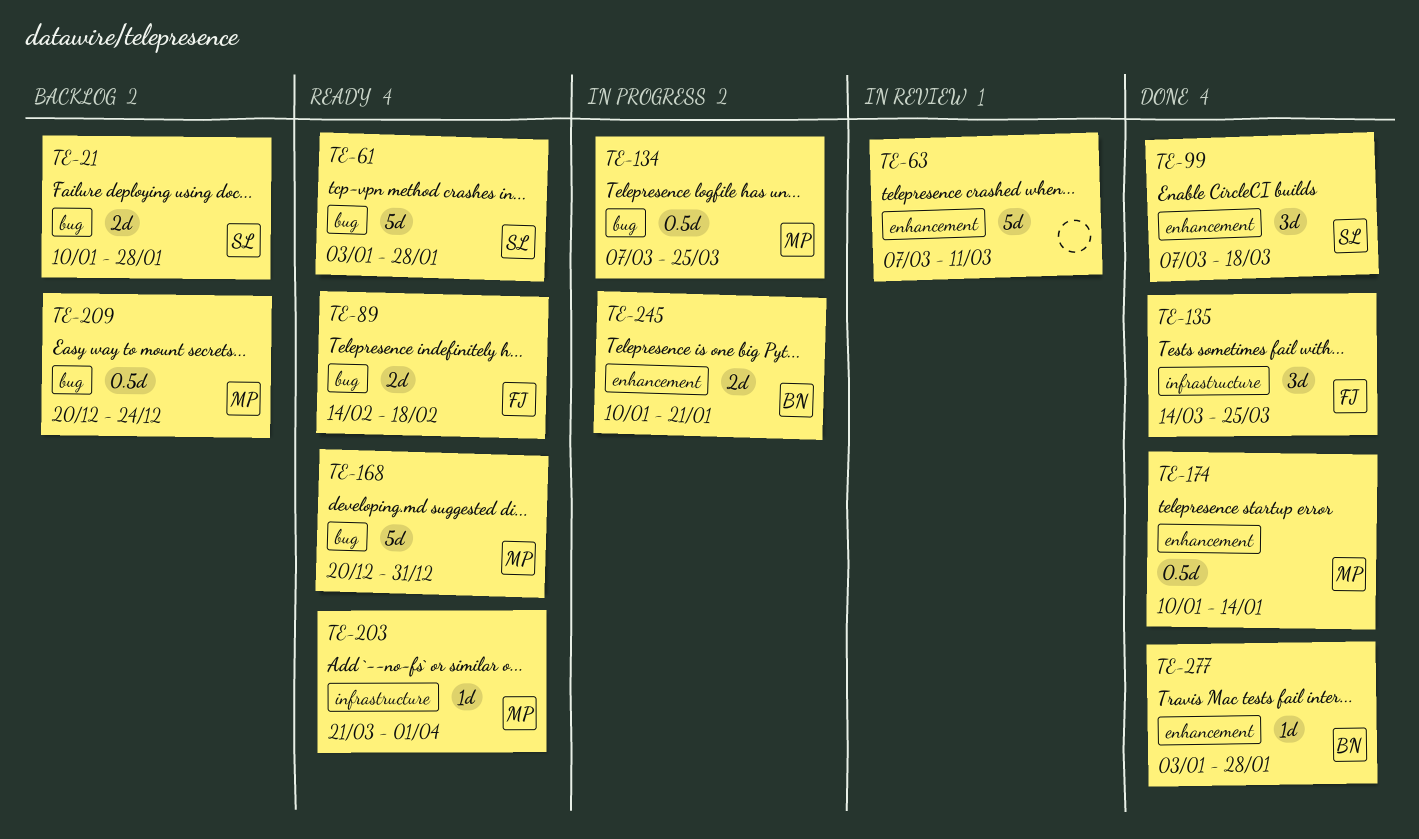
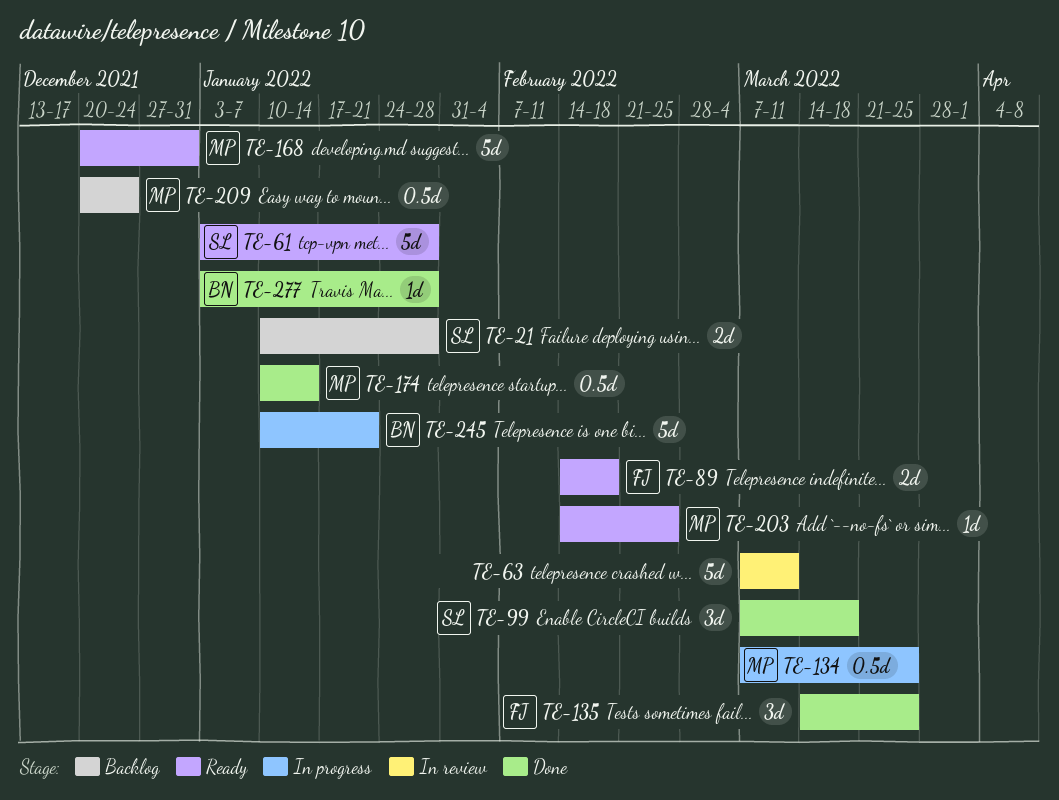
TE-203, start: Mar 21 -> Feb 14
TE-203, due: Apr 1 -> Feb 25
TE-245, estimate: 2d -> 5d

